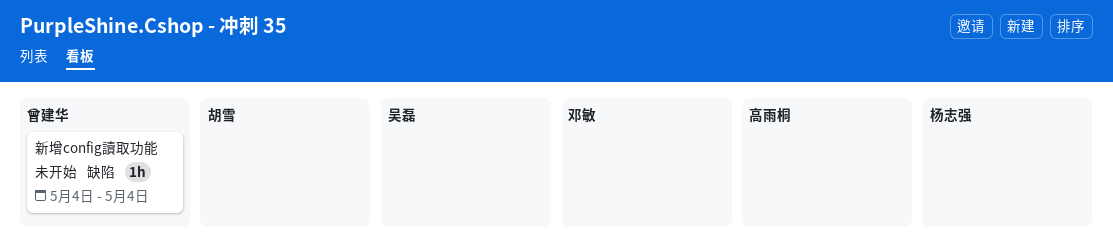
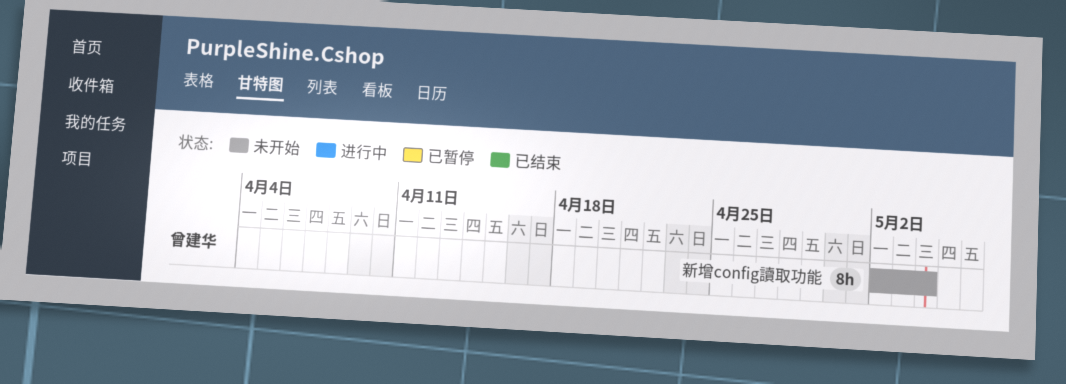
新增config讀取功能, estimate: 1h -> 8h
新增config讀取功能, start: May 4 -> May 2

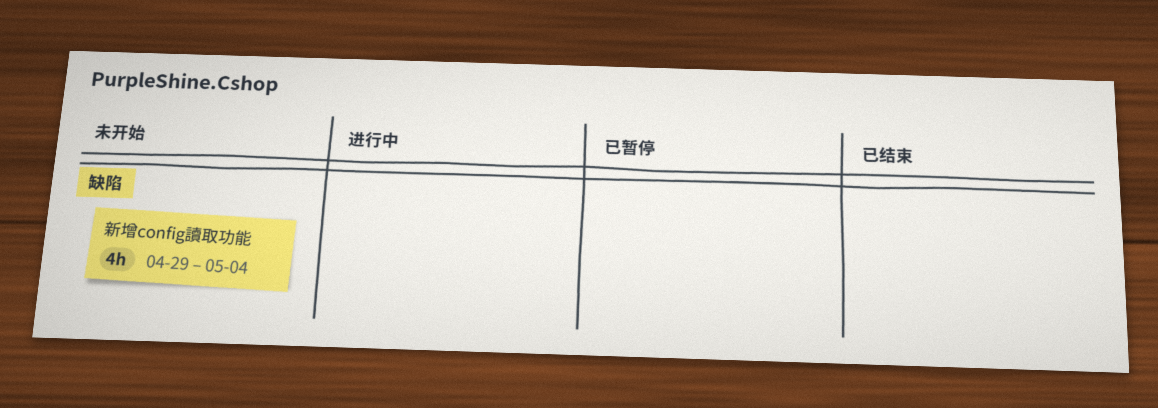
新增config讀取功能, estimate: 8h -> 4h
新增config讀取功能, start: May 2 -> Apr 29

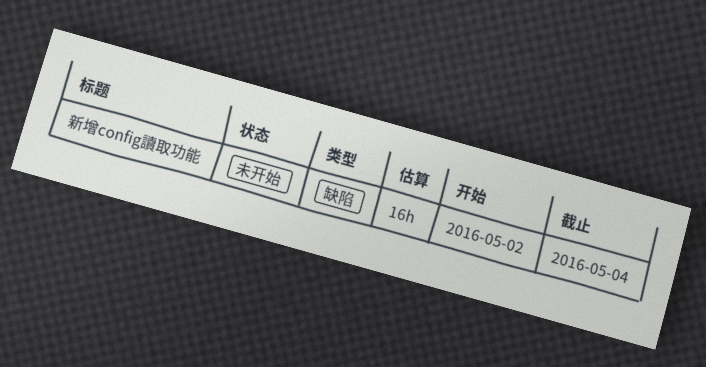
新增config讀取功能, estimate: 4h -> 16h
新增config讀取功能, start: Apr 29 -> May 2

